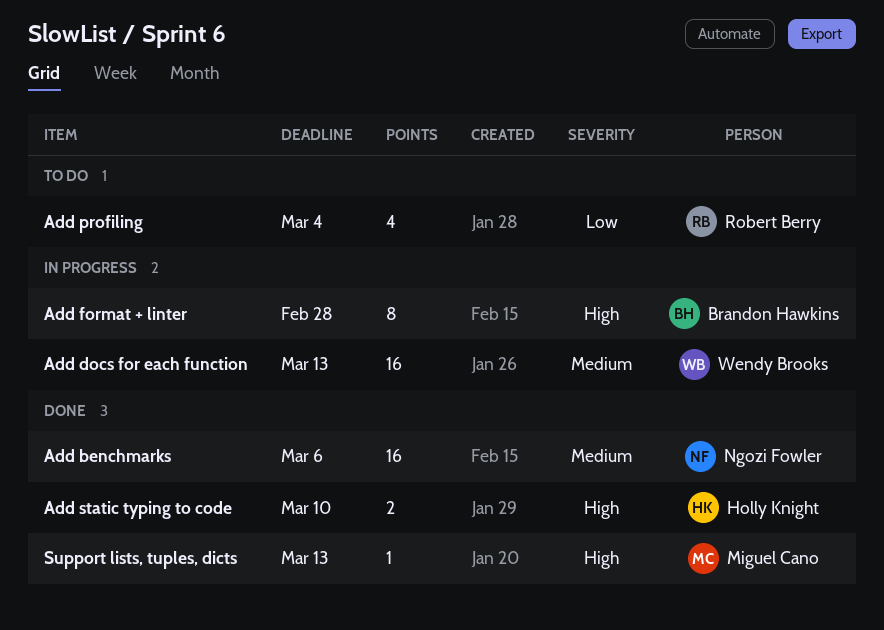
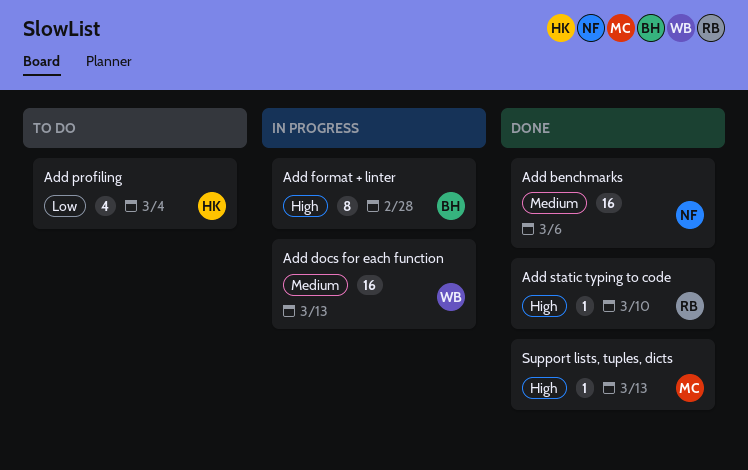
Add profiling, owner: Robert Berry -> Holly Knight
Add static typing to code, owner: Holly Knight -> Robert Berry
Add static typing to code, estimate: 2 -> 1

